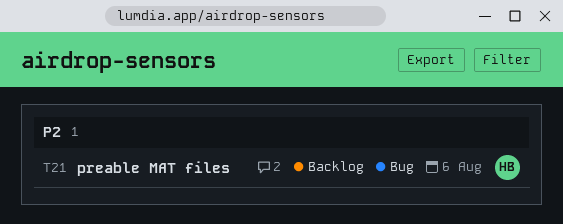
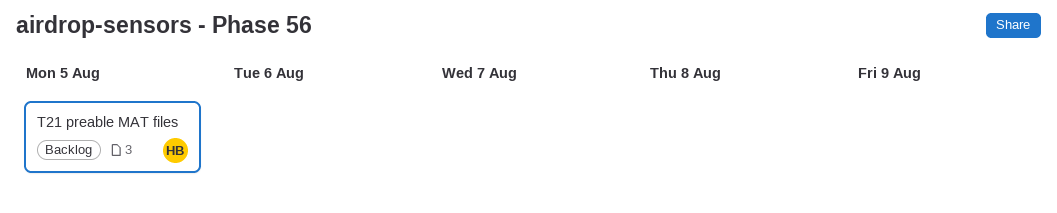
T21, due: Aug 6 -> Aug 5

